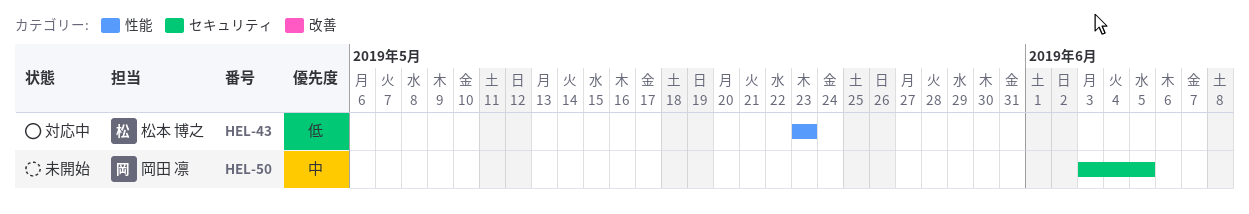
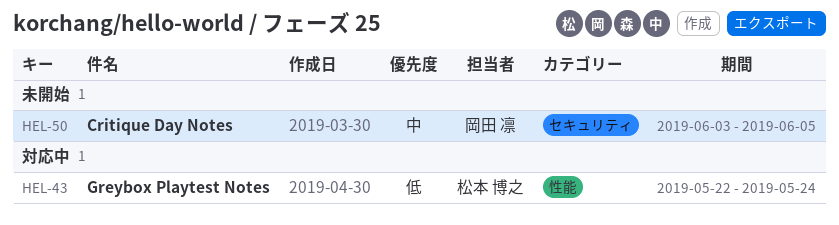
HEL-43, start: May 23 -> May 22
HEL-43, due: May 23 -> May 24

